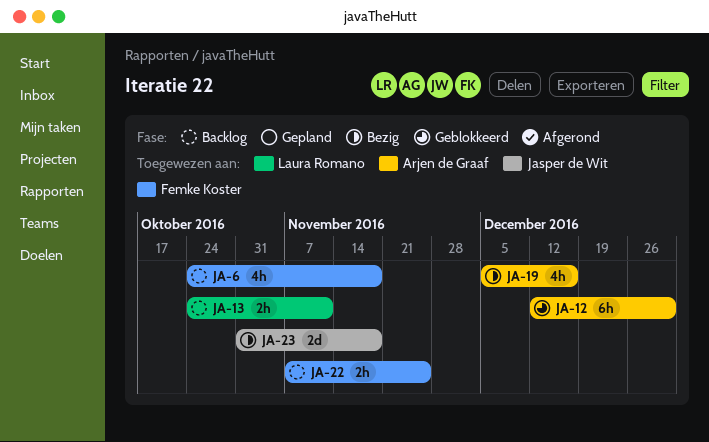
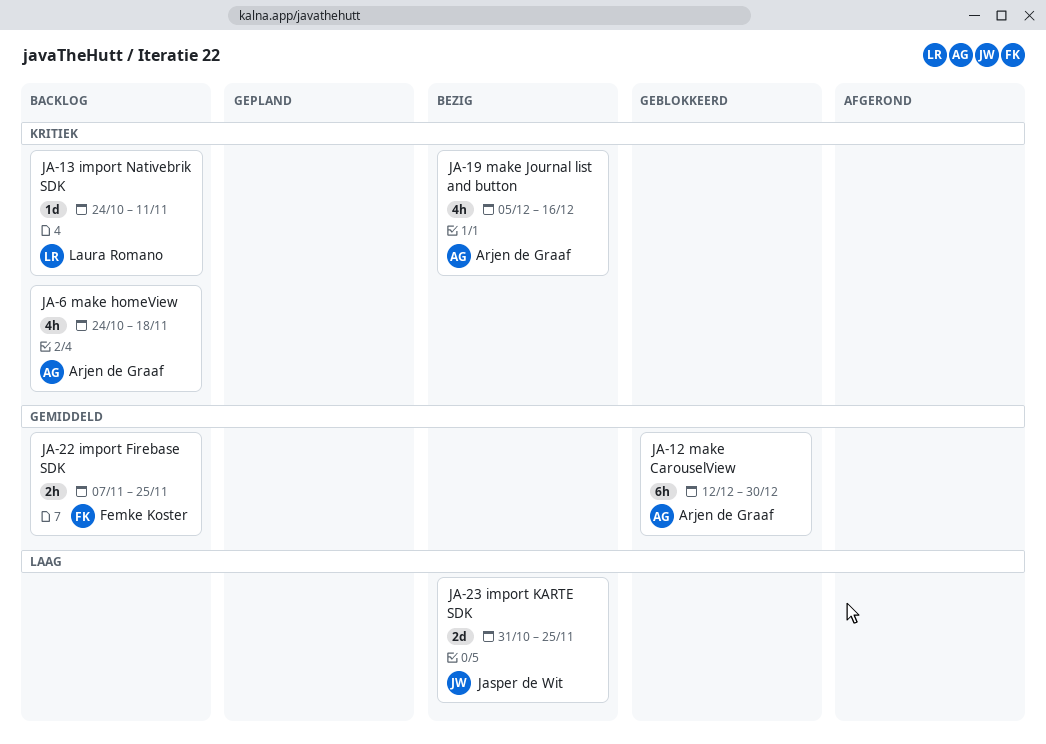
JA-6, owner: Femke Koster -> Arjen de Graaf
JA-13, estimate: 2h -> 1d
JA-23, due: Nov 18 -> Nov 25

